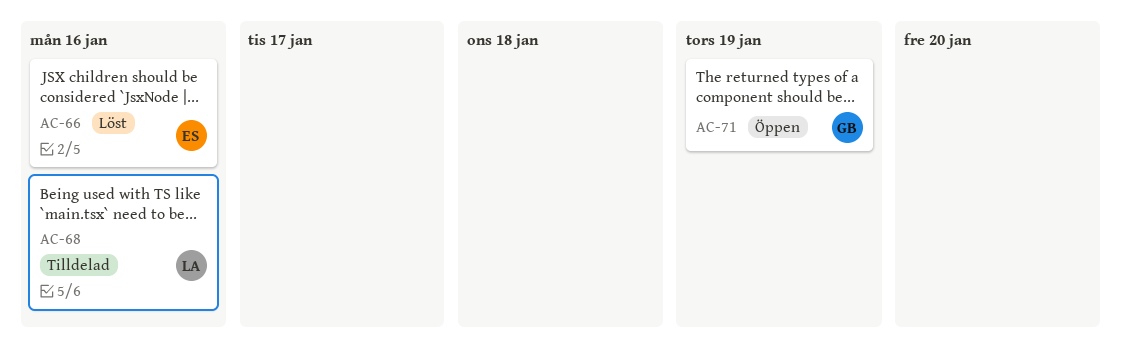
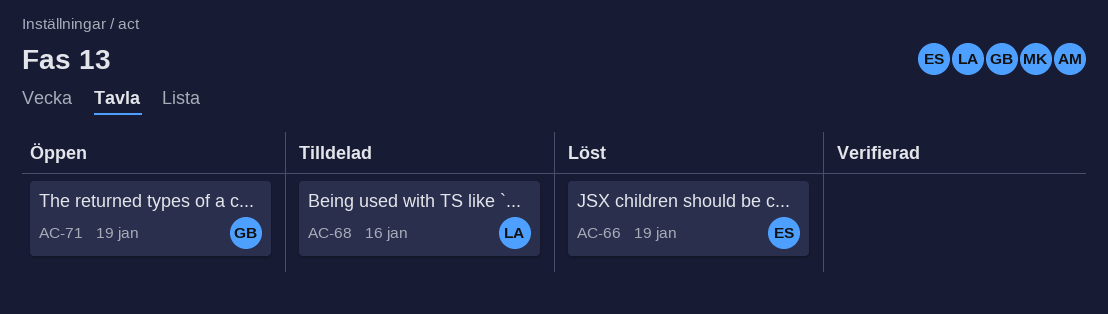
AC-66, due: Jan 16 -> Jan 19

